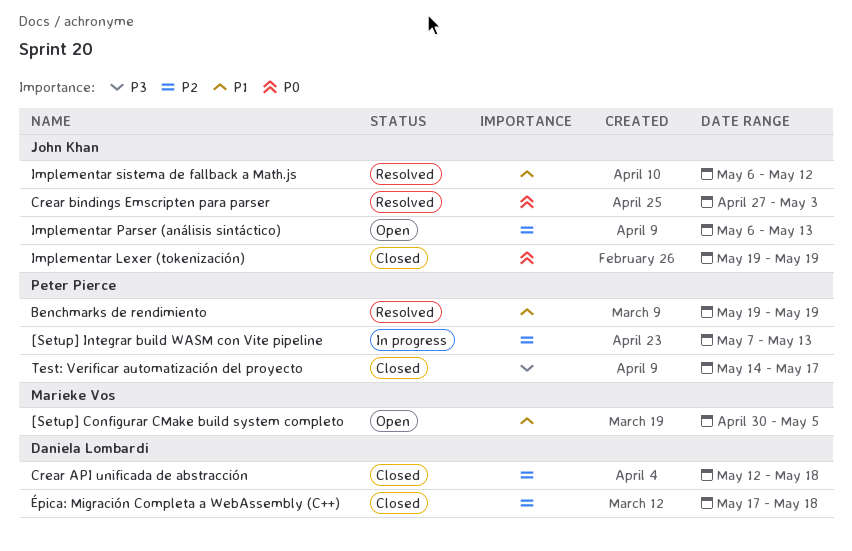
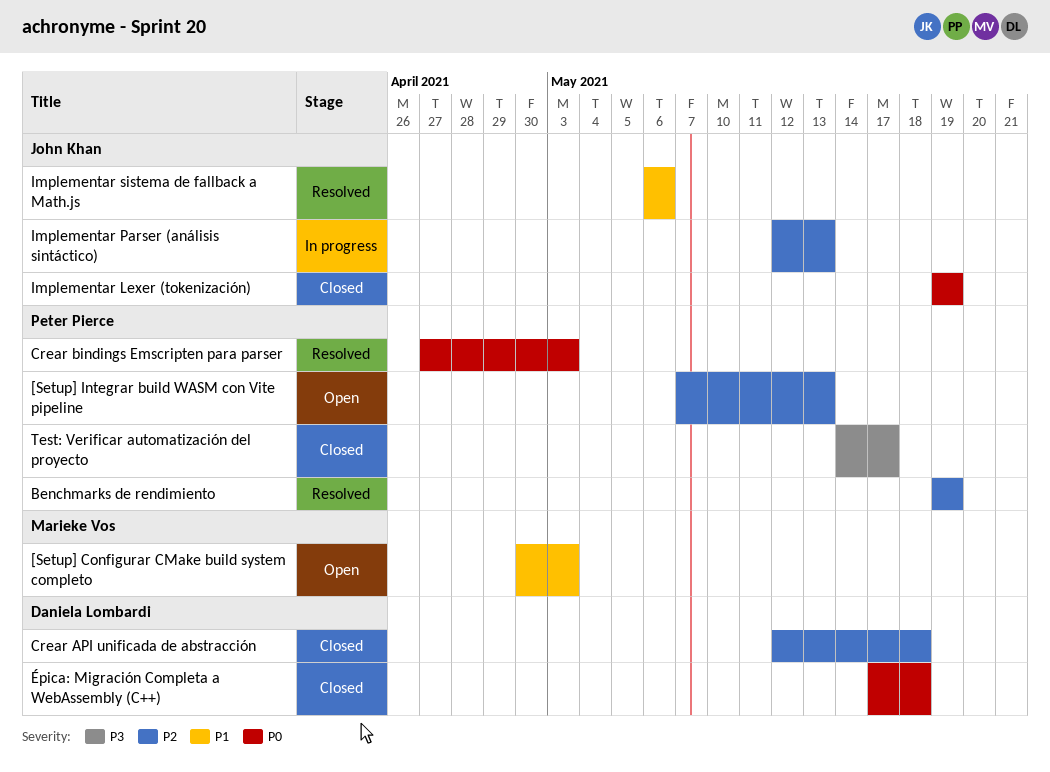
[Setup] Configurar CMake build system completo, due: May 5 -> May 3
[Setup] Integrar build WASM con Vite pipeline, status: In progress -> Open
Benchmarks de rendimiento, priority: P1 -> P2
Crear bindings Emscripten para parser, owner: John Khan -> Peter Pierce
Implementar Parser (análisis sintáctico), status: Open -> In progress
Implementar Parser (análisis sintáctico), start: May 6 -> May 12
Implementar sistema de fallback a Math.js, due: May 12 -> May 6
Épica: Migración Completa a WebAssembly (C++), priority: P2 -> P0

